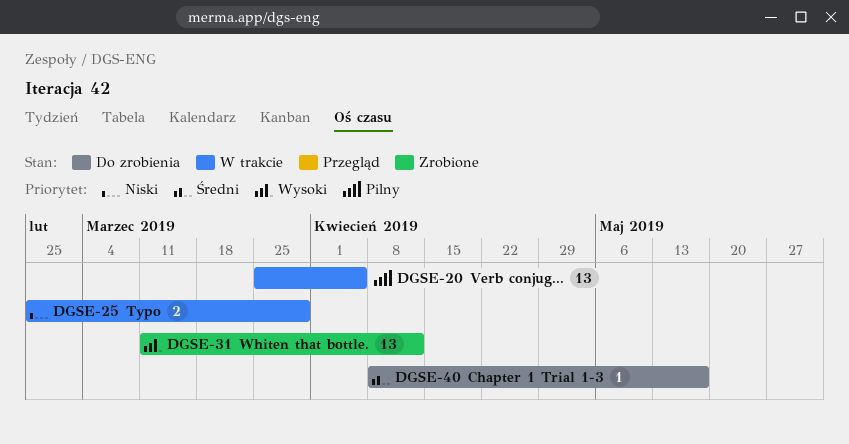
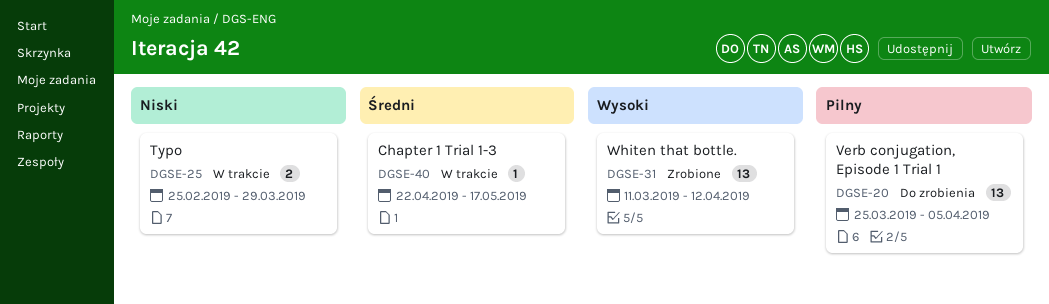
DGSE-20, status: W trakcie -> Do zrobienia
DGSE-40, status: Do zrobienia -> W trakcie
DGSE-40, start: Apr 8 -> Apr 22

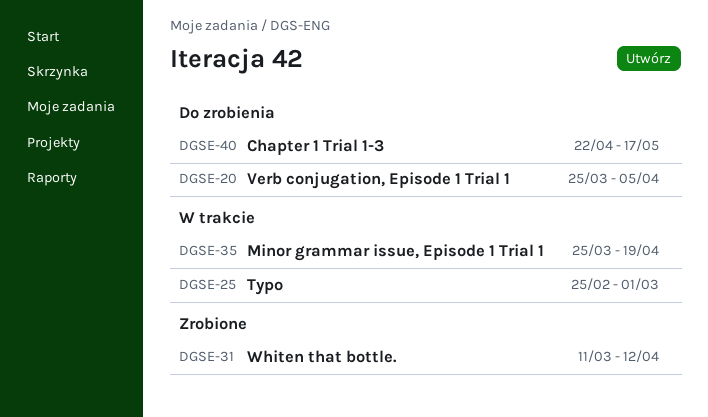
DGSE-25, due: Mar 29 -> Mar 1
DGSE-35: none -> present
DGSE-40, status: W trakcie -> Do zrobienia

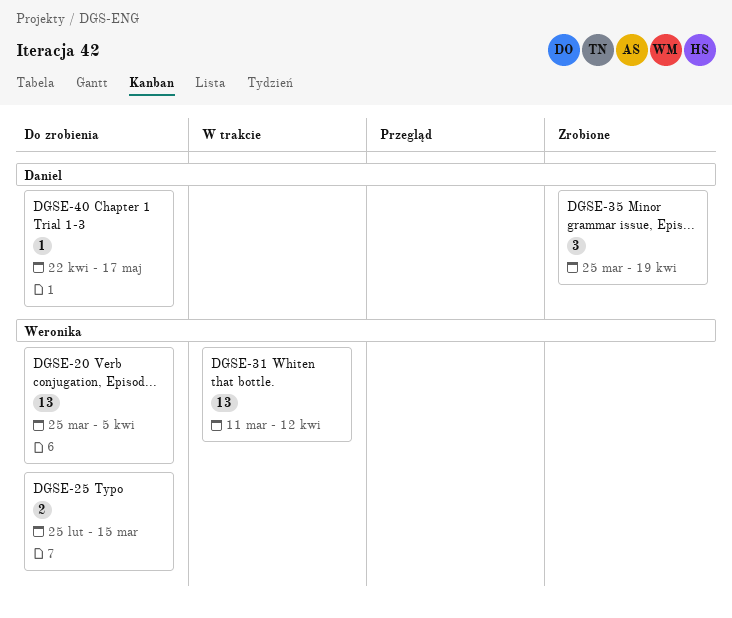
DGSE-25, status: W trakcie -> Do zrobienia
DGSE-25, due: Mar 1 -> Mar 15
DGSE-31, status: Zrobione -> W trakcie
DGSE-35, status: W trakcie -> Zrobione

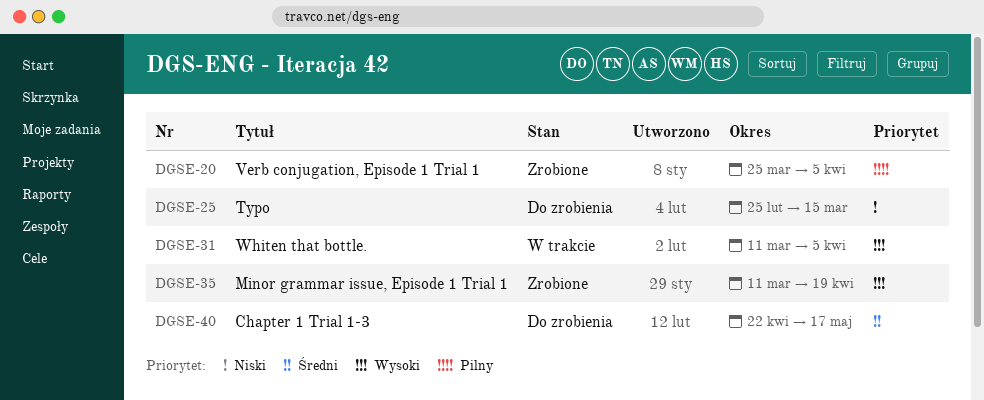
DGSE-20, status: Do zrobienia -> Zrobione
DGSE-31, due: Apr 12 -> Apr 5
DGSE-35, start: Mar 25 -> Mar 11

